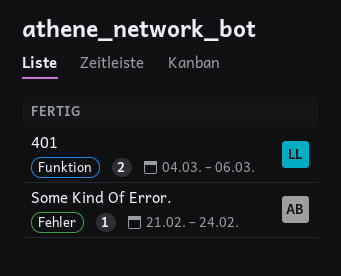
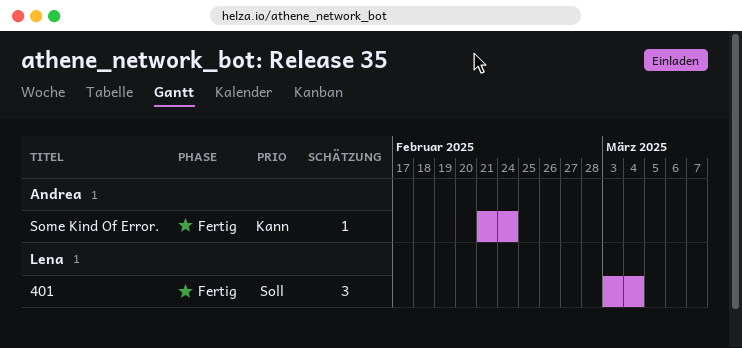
401, estimate: 2 -> 3
401, start: Mar 4 -> Mar 3
401, due: Mar 6 -> Mar 4

